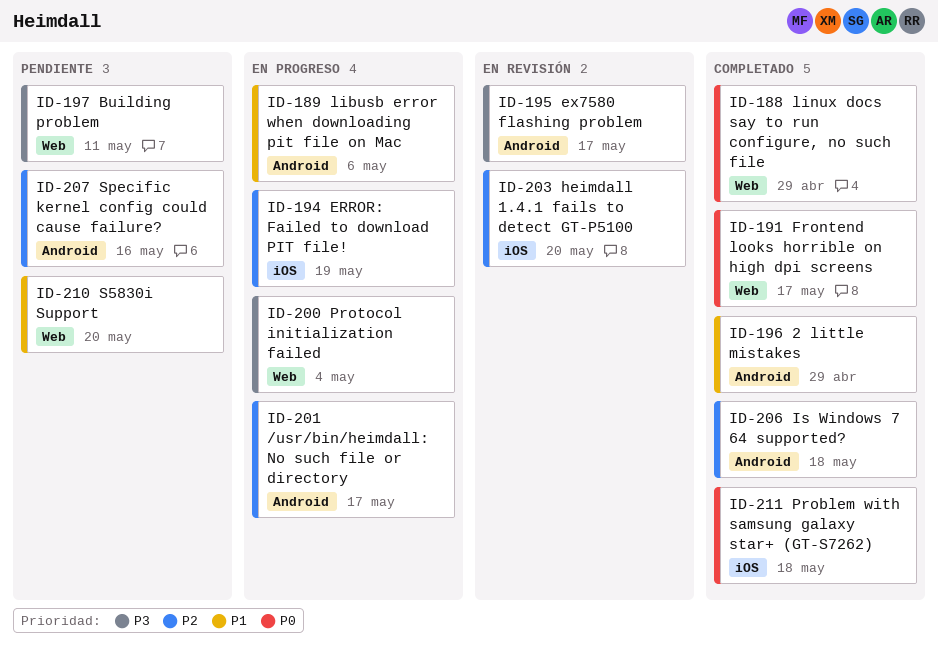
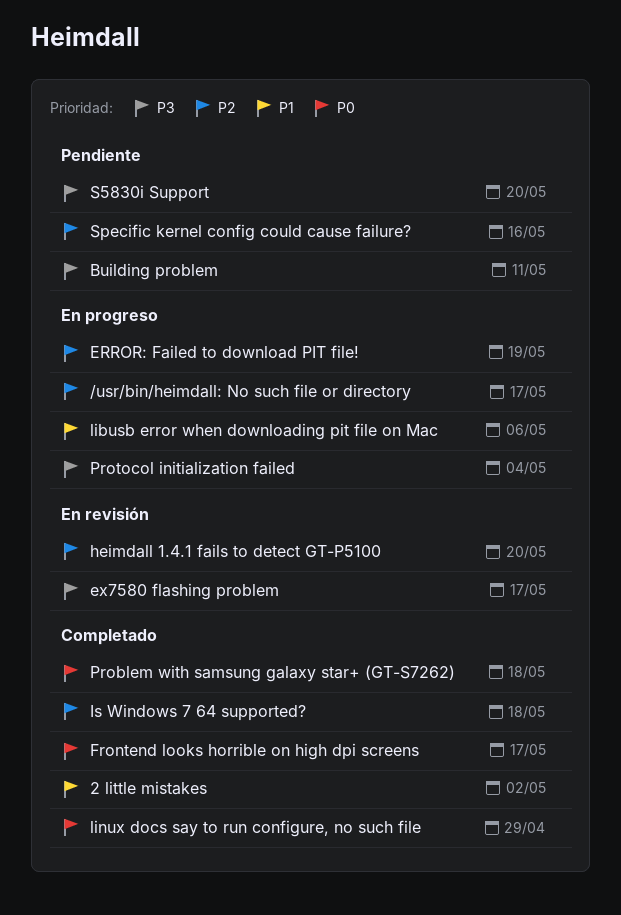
2 little mistakes, due: Apr 29 -> May 2
S5830i Support, priority: P1 -> P3

